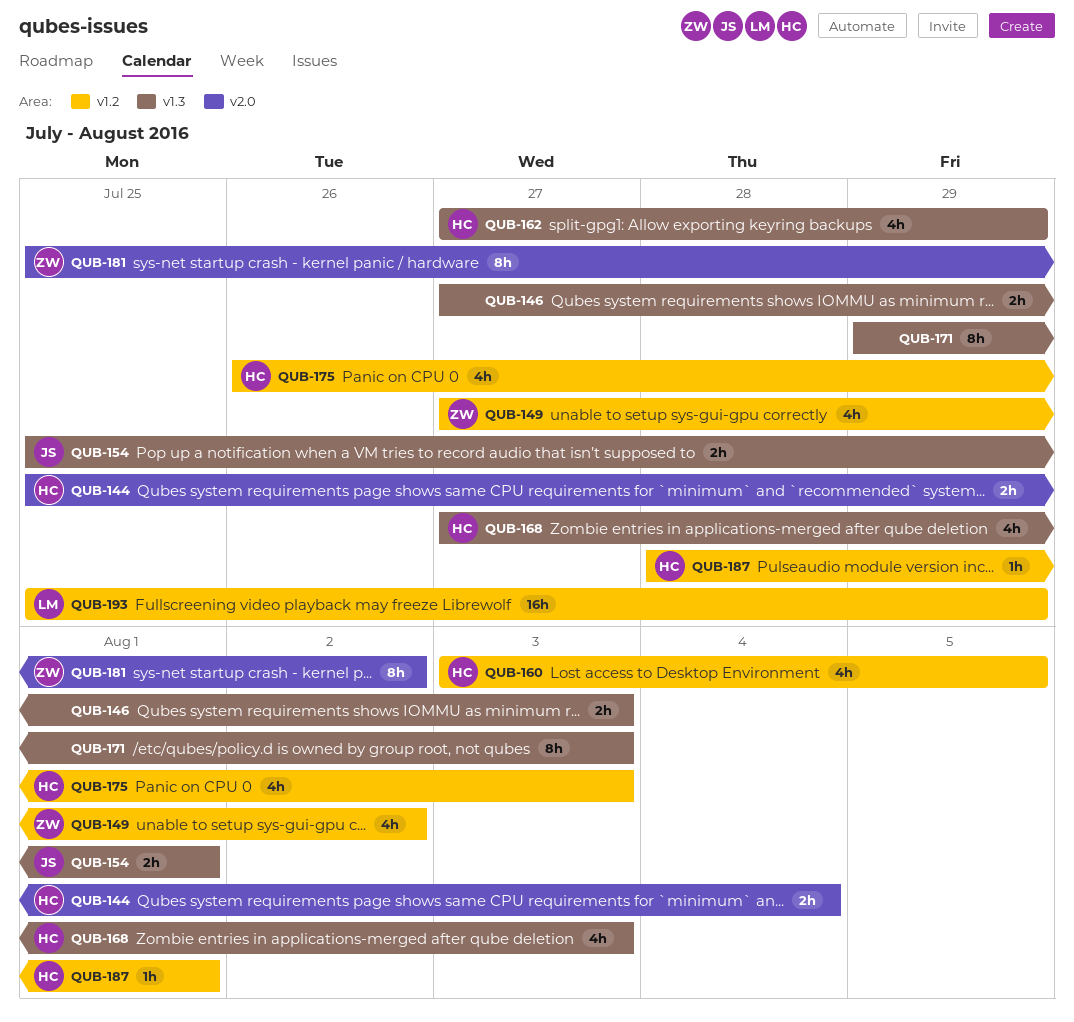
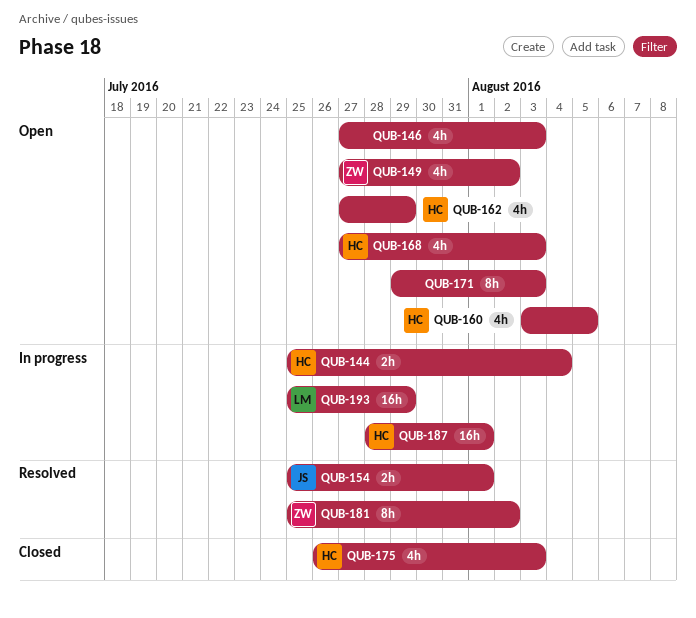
QUB-146, estimate: 2h -> 4h
QUB-187, estimate: 1h -> 16h

